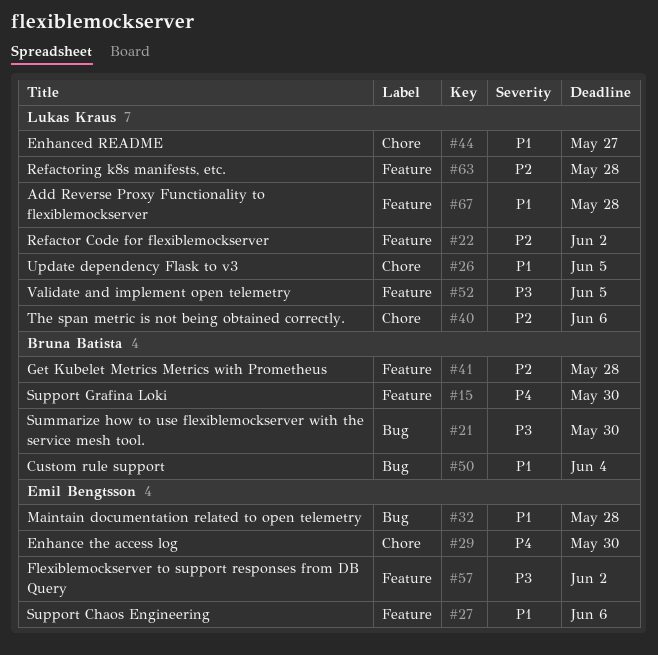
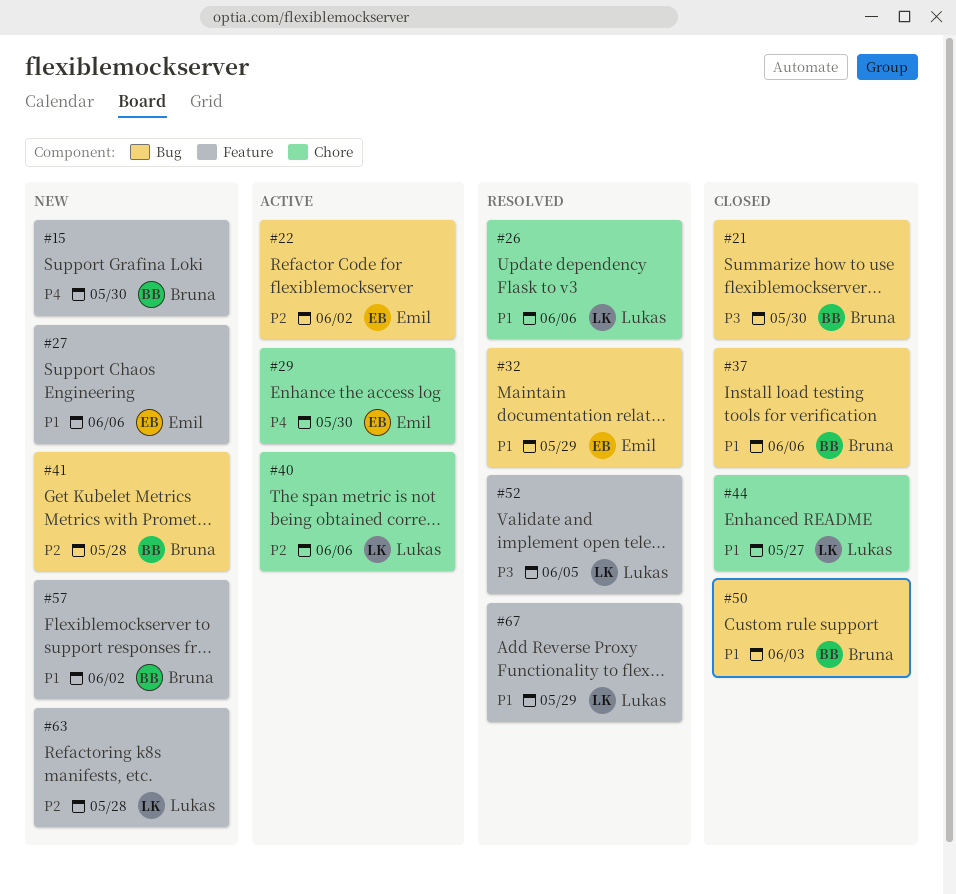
#22, owner: Lukas Kraus -> Emil Bengtsson
#22, label: Feature -> Bug
#26, due: Jun 5 -> Jun 6
#32, due: May 28 -> May 29
#37: none -> present
#41, label: Feature -> Bug
#50, due: Jun 4 -> Jun 3
#57, owner: Emil Bengtsson -> Bruna Batista
#57, priority: P3 -> P1
#67, due: May 28 -> May 29

